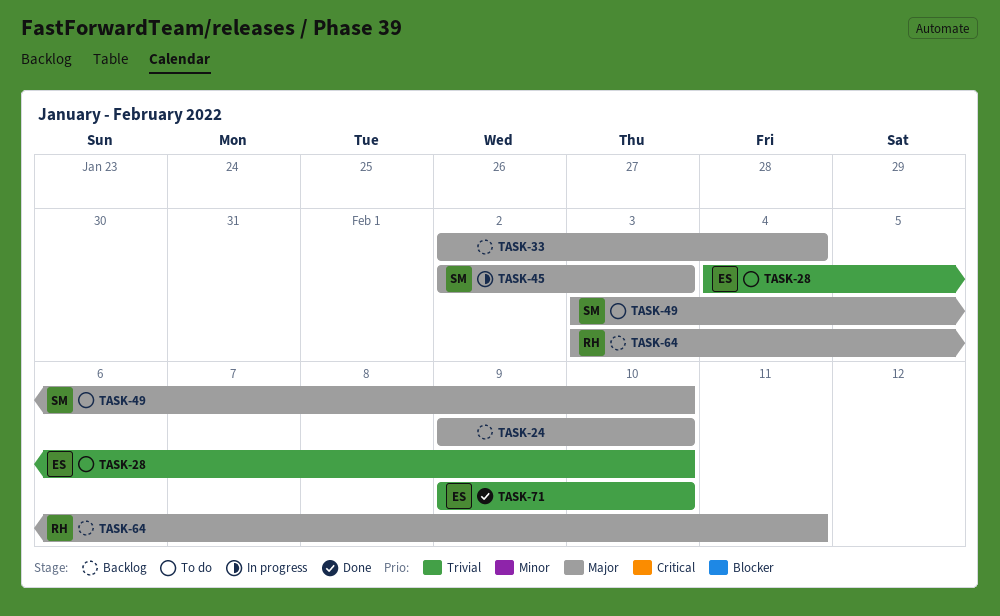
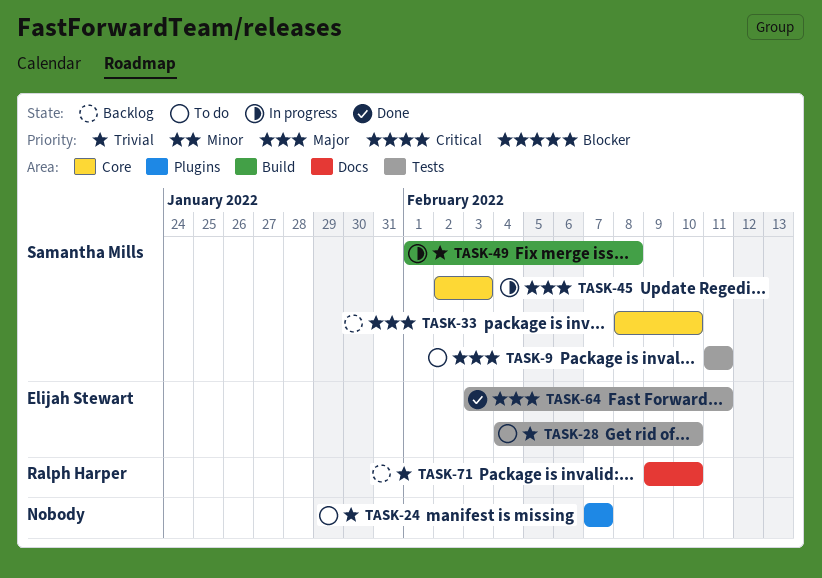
TASK-9: none -> present
TASK-24, status: Backlog -> To do
TASK-24, priority: Major -> Trivial
TASK-24, start: Feb 9 -> Feb 7
TASK-24, due: Feb 10 -> Feb 7
TASK-33, owner: none -> Samantha Mills
TASK-33, start: Feb 2 -> Feb 8
TASK-33, due: Feb 4 -> Feb 10
TASK-49, status: To do -> In progress
TASK-49, priority: Major -> Trivial
TASK-49, start: Feb 3 -> Feb 1
TASK-49, due: Feb 10 -> Feb 8
TASK-64, status: Backlog -> Done
TASK-64, owner: Ralph Harper -> Elijah Stewart
TASK-71, status: Done -> Backlog
TASK-71, owner: Elijah Stewart -> Ralph Harper

